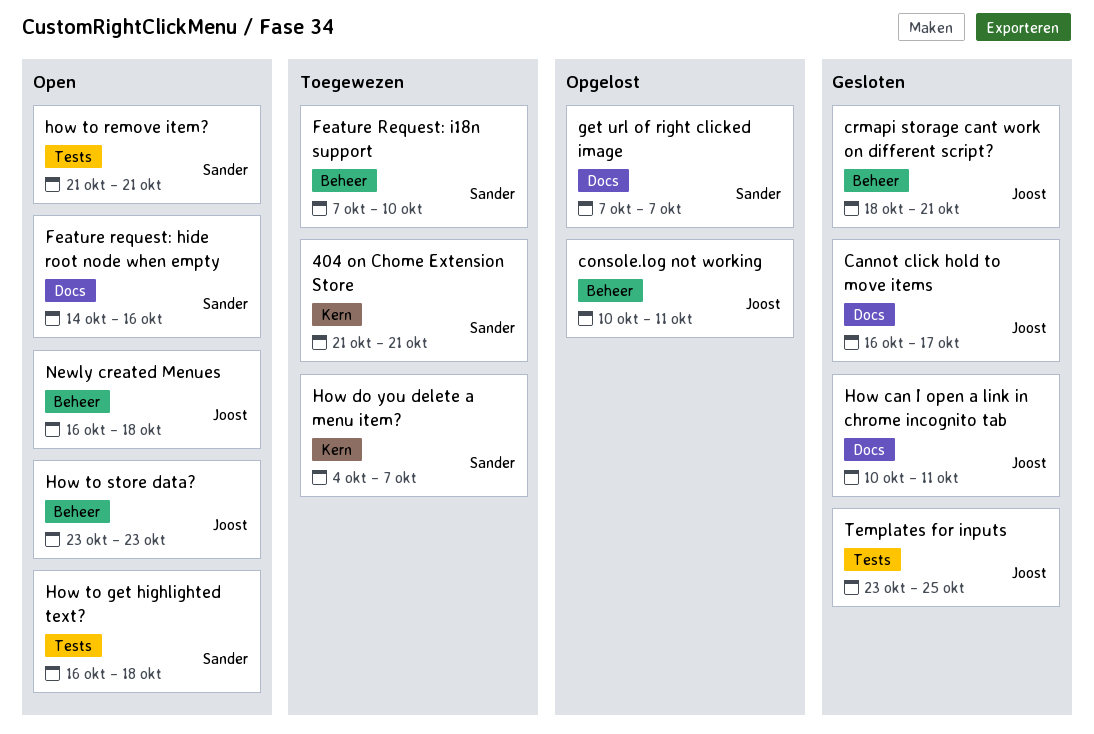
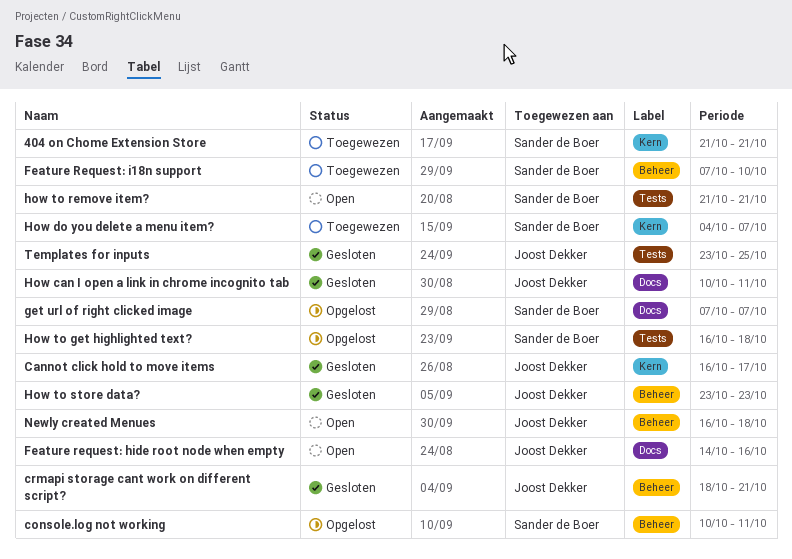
Cannot click hold to move items, label: Docs -> Kern
console.log not working, owner: Joost Dekker -> Sander de Boer
Feature request: hide root node when empty, owner: Sander de Boer -> Joost Dekker
How to get highlighted text?, status: Open -> Opgelost
How to store data?, status: Open -> Gesloten

